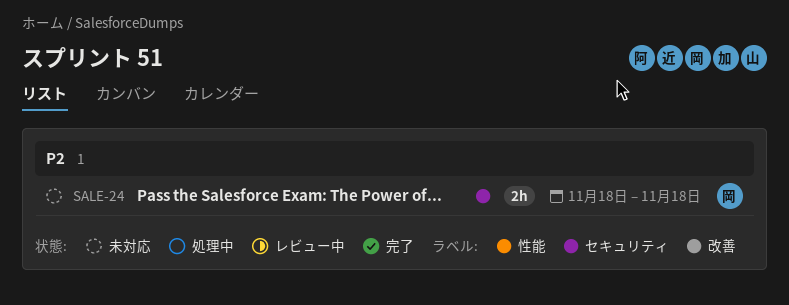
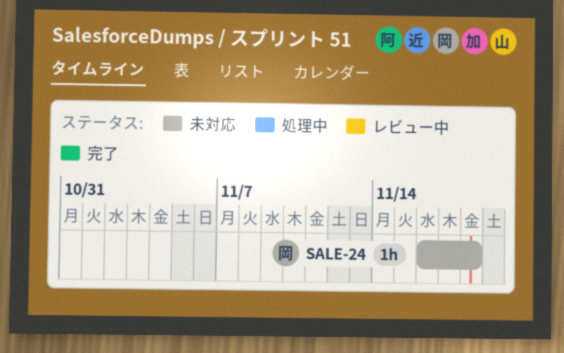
SALE-24, estimate: 2h -> 1h
SALE-24, start: Nov 18 -> Nov 16

